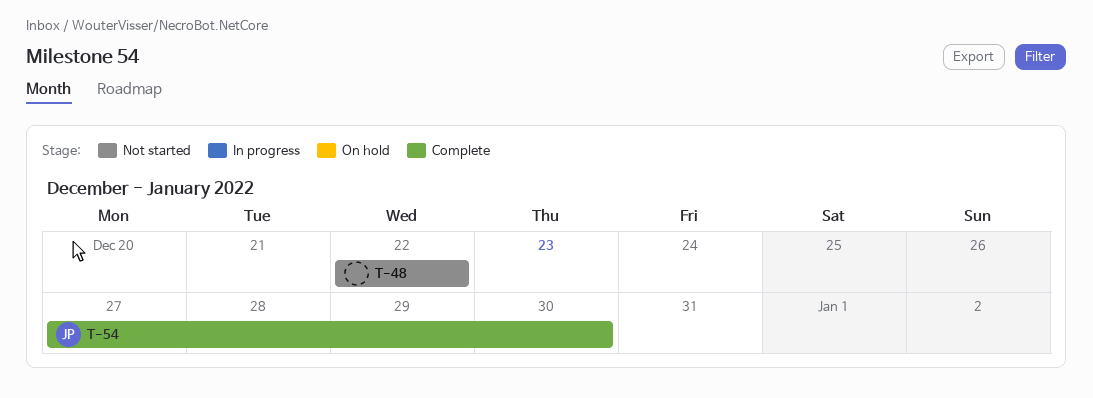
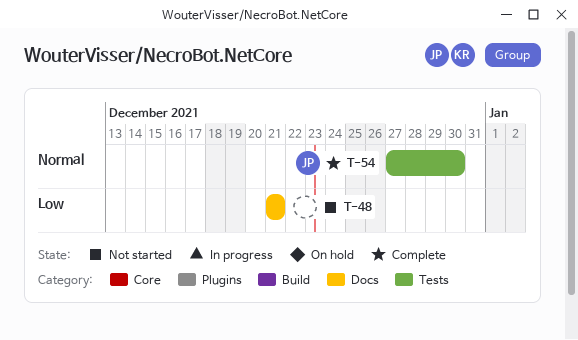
T-48, start: Dec 22 -> Dec 21
T-48, due: Dec 22 -> Dec 21

